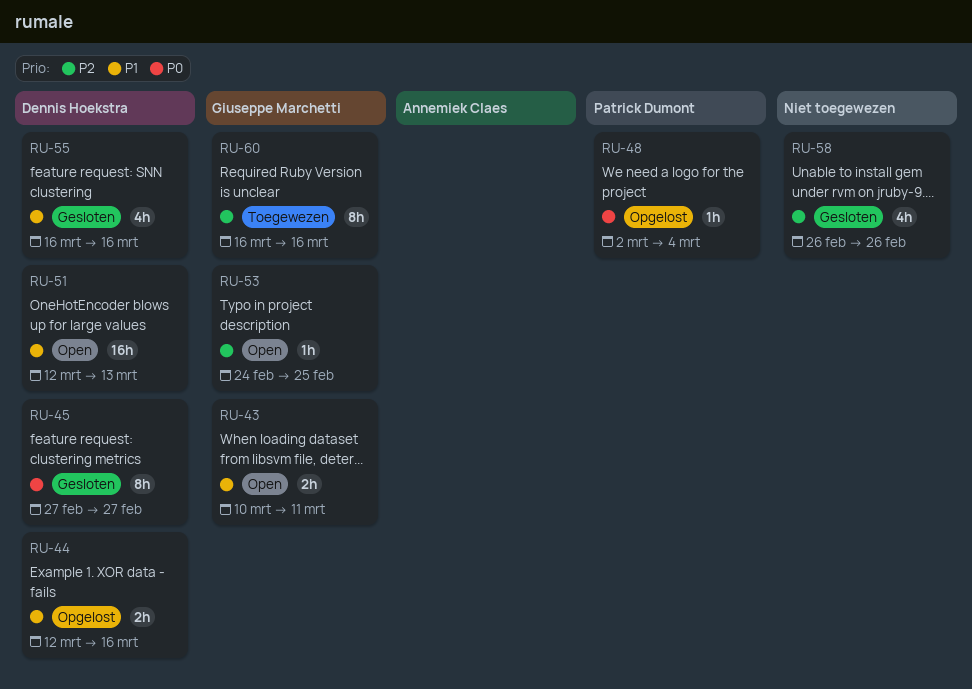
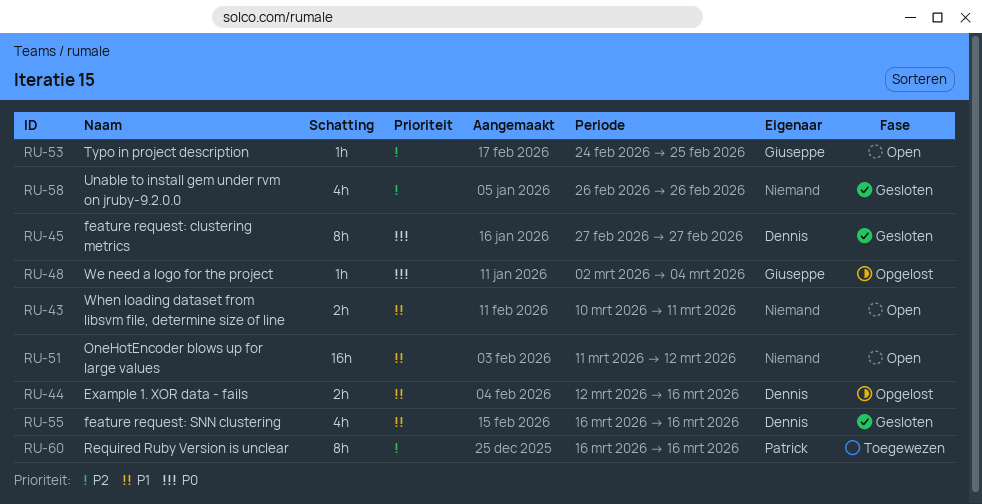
RU-43, owner: Giuseppe Marchetti -> none
RU-48, owner: Patrick Dumont -> Giuseppe Marchetti
RU-51, owner: Dennis Hoekstra -> none
RU-51, start: Mar 12 -> Mar 11
RU-51, due: Mar 13 -> Mar 12
RU-60, owner: Giuseppe Marchetti -> Patrick Dumont

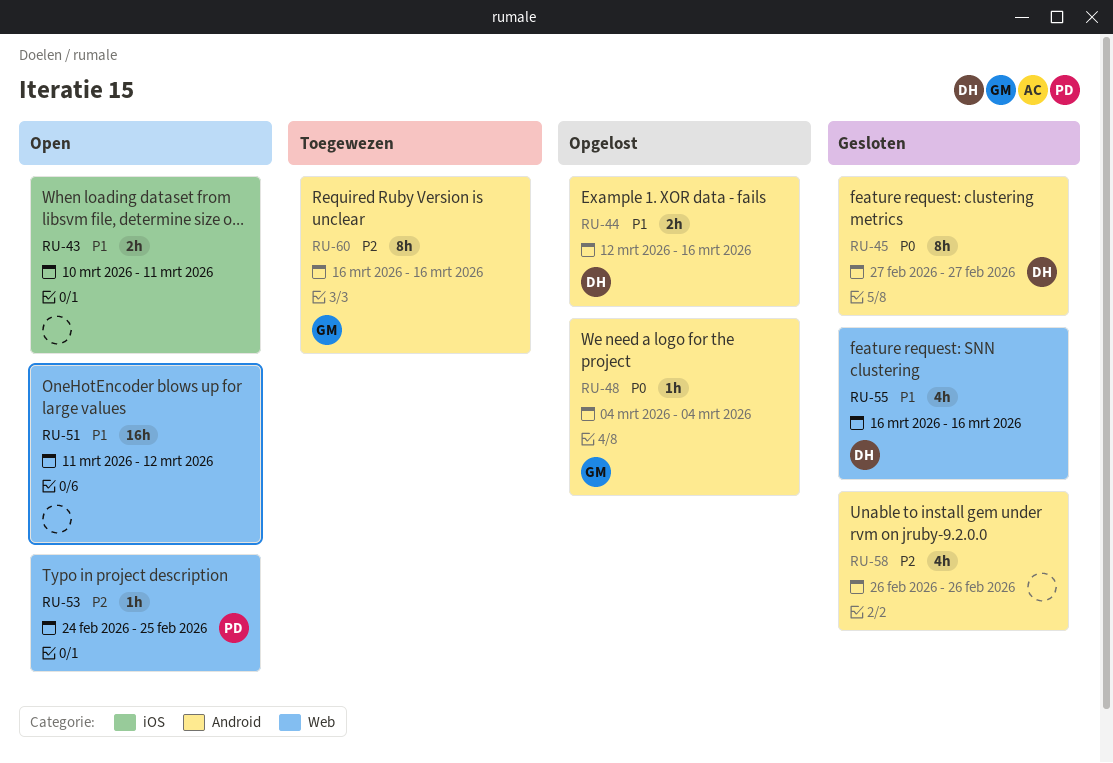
RU-48, start: Mar 2 -> Mar 4
RU-53, owner: Giuseppe -> Patrick
RU-60, owner: Patrick -> Giuseppe

